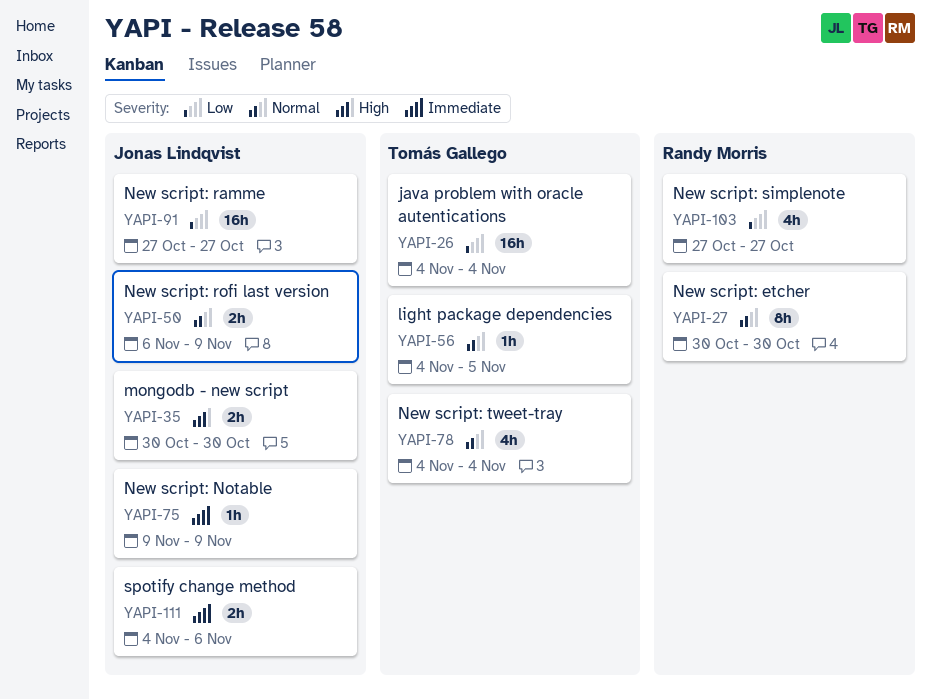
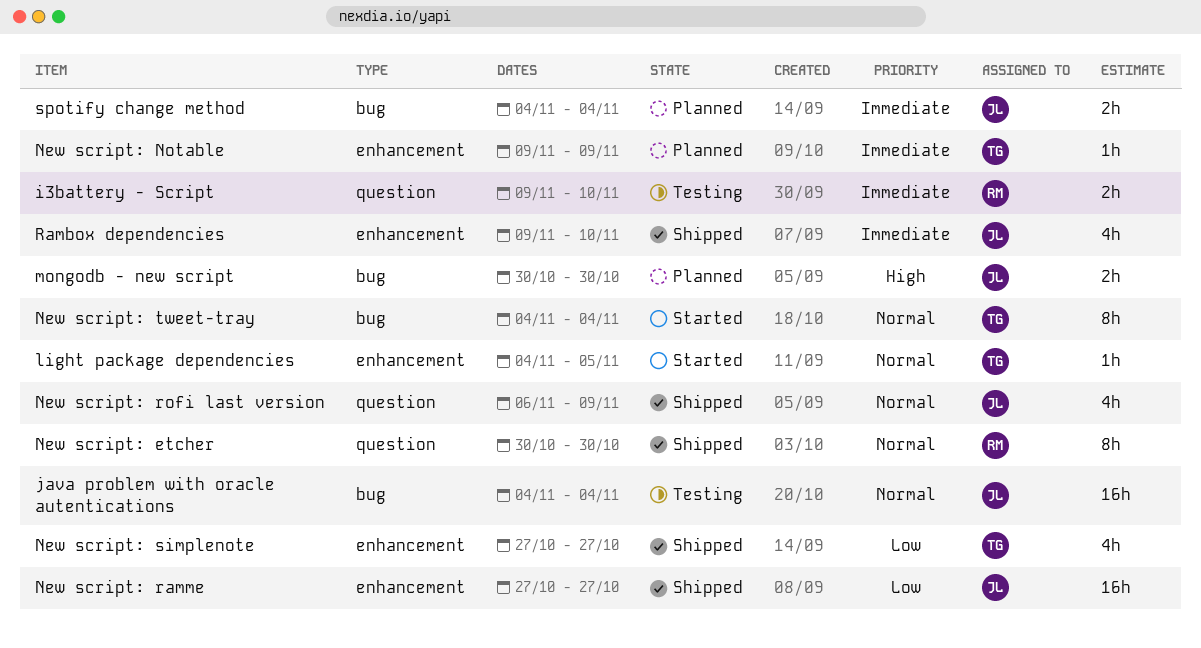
i3battery - Script: none -> present
java problem with oracle autentications, owner: Tomás Gallego -> Jonas Lindqvist
java problem with oracle autentications, priority: Low -> Normal
New script: Notable, owner: Jonas Lindqvist -> Tomás Gallego
New script: rofi last version, estimate: 2h -> 4h
New script: simplenote, owner: Randy Morris -> Tomás Gallego
New script: tweet-tray, estimate: 4h -> 8h
Rambox dependencies: none -> present
spotify change method, due: Nov 6 -> Nov 4

